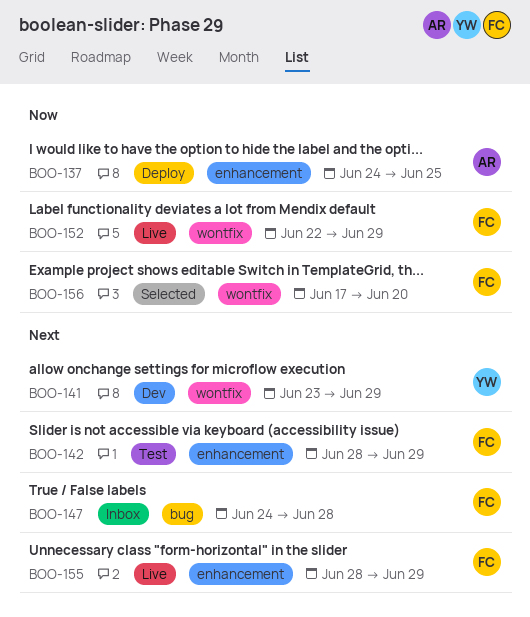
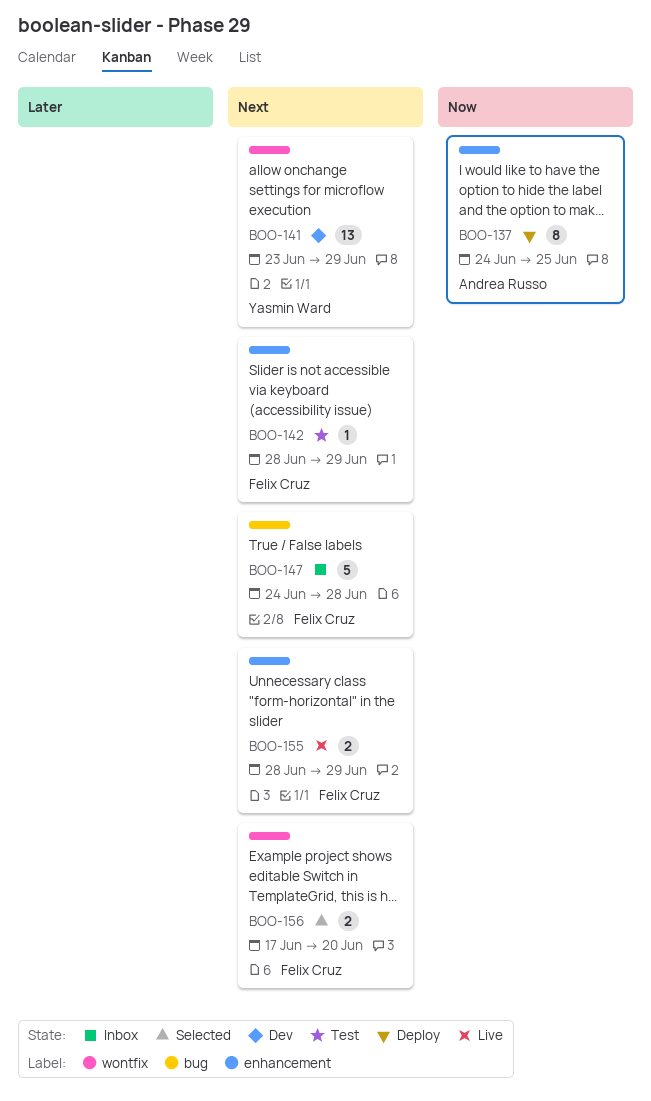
BOO-152: present -> none
BOO-156, priority: Now -> Next

